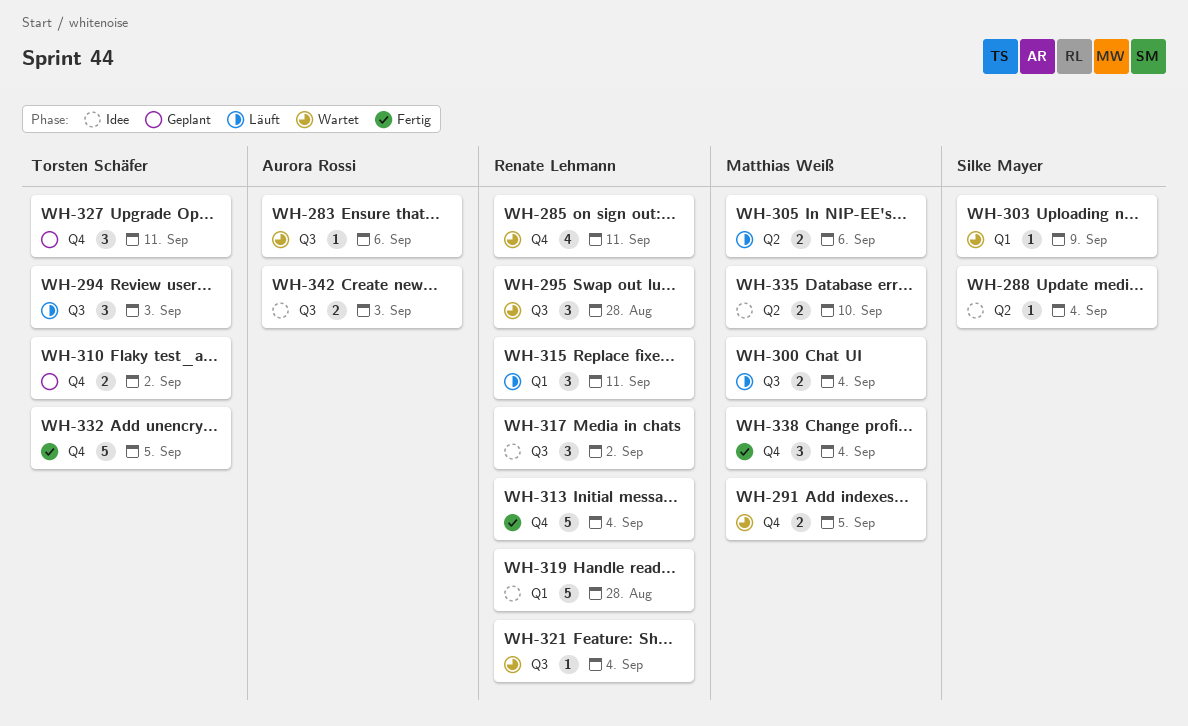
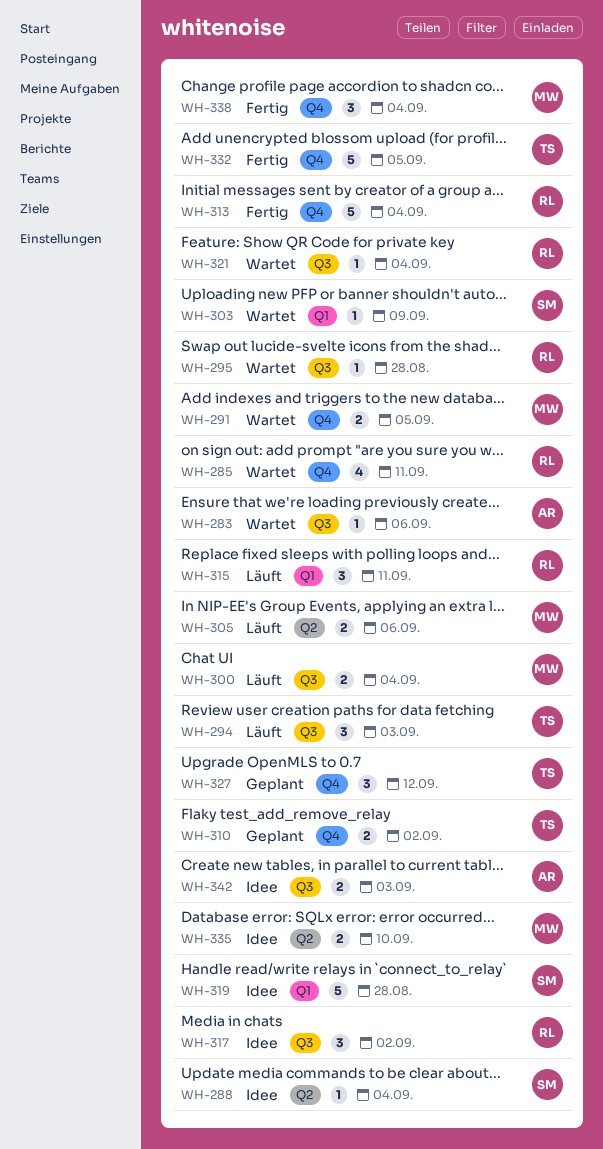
WH-295, estimate: 3 -> 1
WH-319, owner: Renate Lehmann -> Silke Mayer
WH-327, due: Sep 11 -> Sep 12

